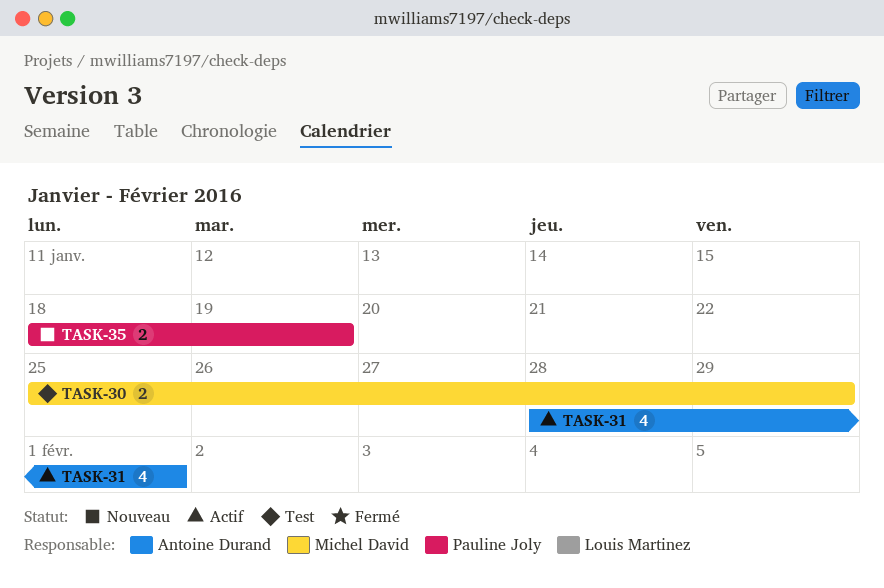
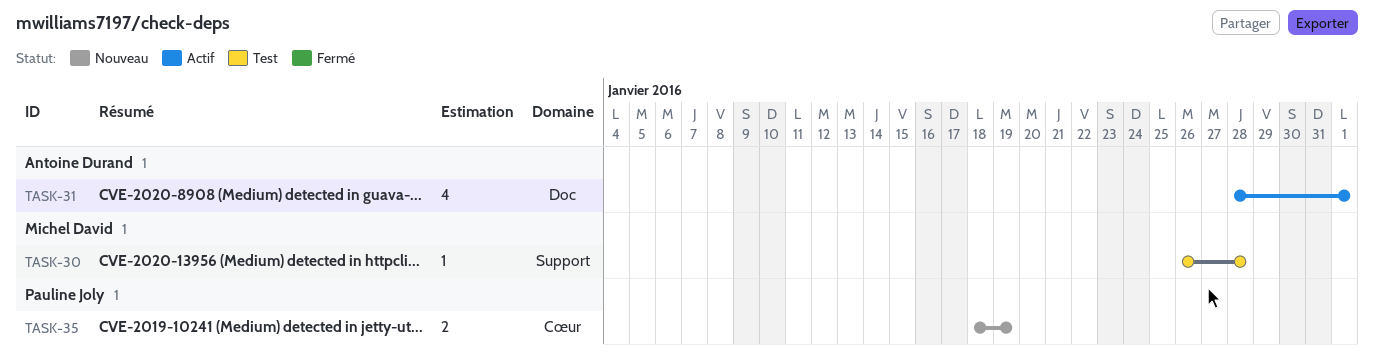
TASK-30, estimate: 2 -> 1
TASK-30, start: Jan 25 -> Jan 26
TASK-30, due: Jan 29 -> Jan 28

